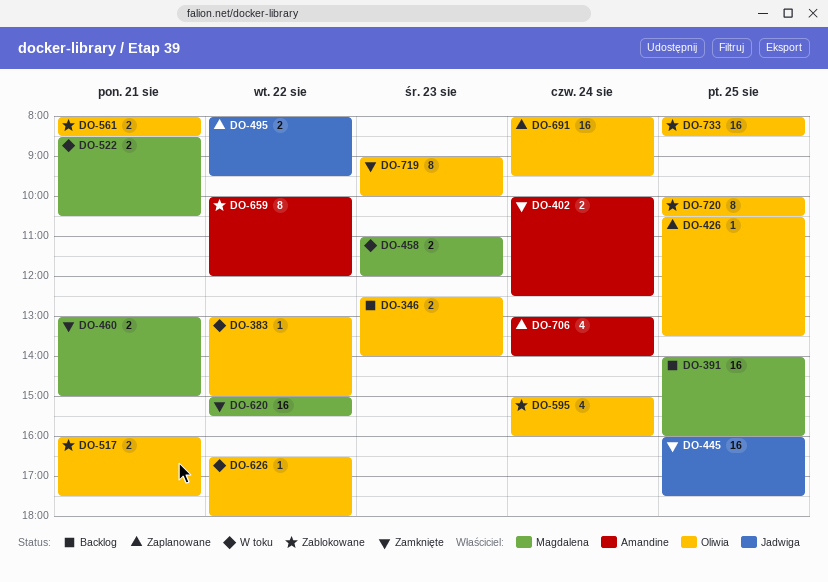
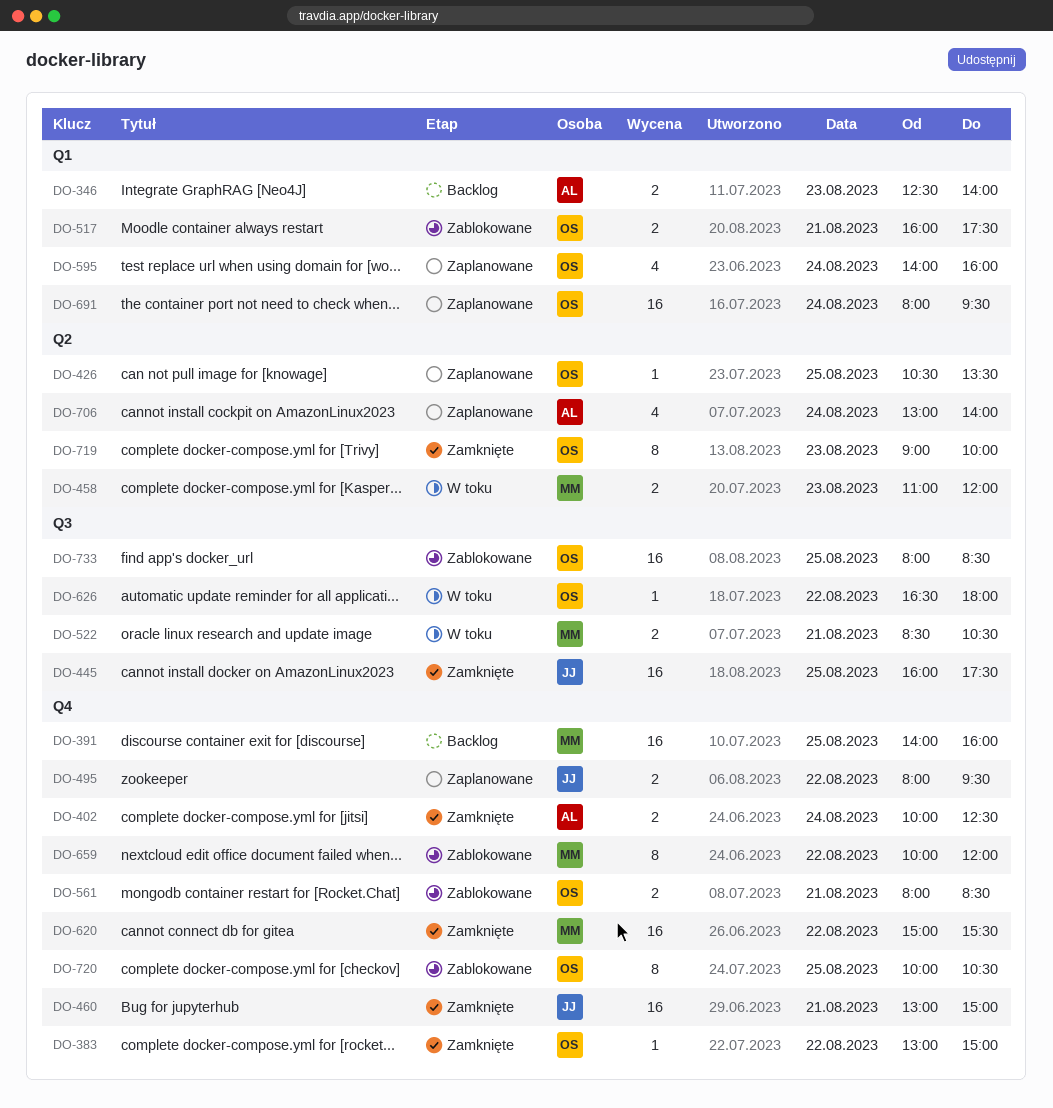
DO-346, owner: Oliwia -> Amandine
DO-383, status: W toku -> Zamknięte
DO-460, owner: Magdalena -> Jadwiga
DO-460, estimate: 2 -> 16
DO-595, status: Zablokowane -> Zaplanowane
DO-595, begins: 15:00 -> 14:00
DO-659, owner: Amandine -> Magdalena

